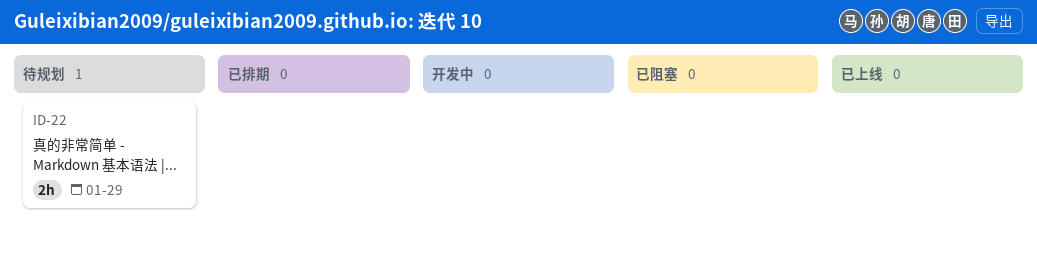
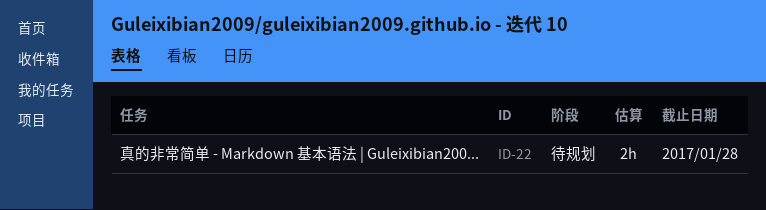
ID-22, due: Jan 29 -> Jan 28

